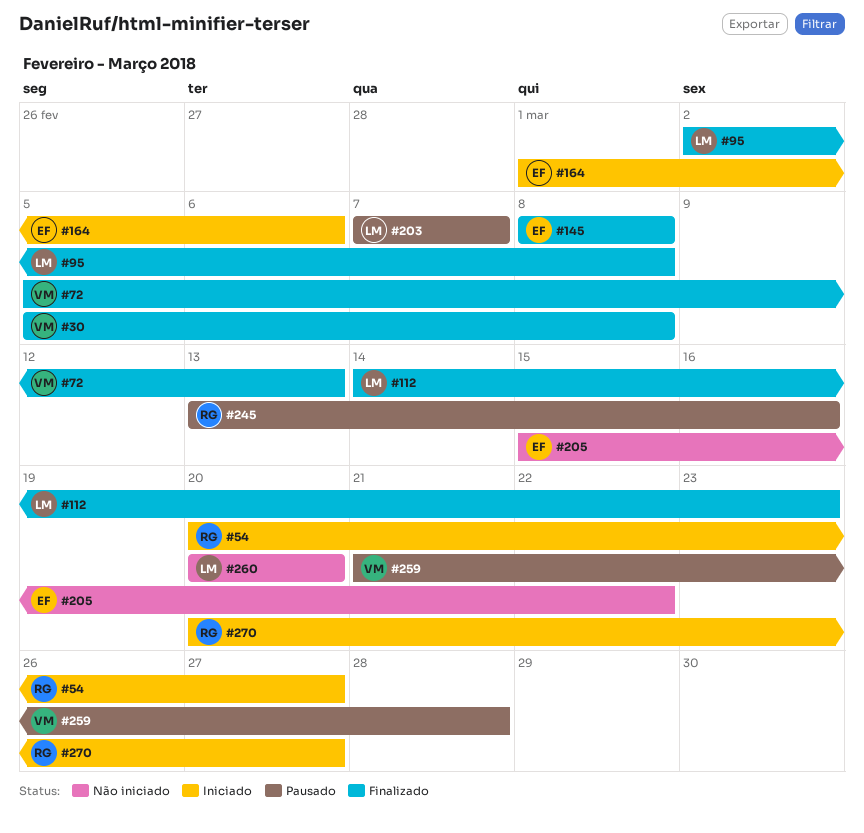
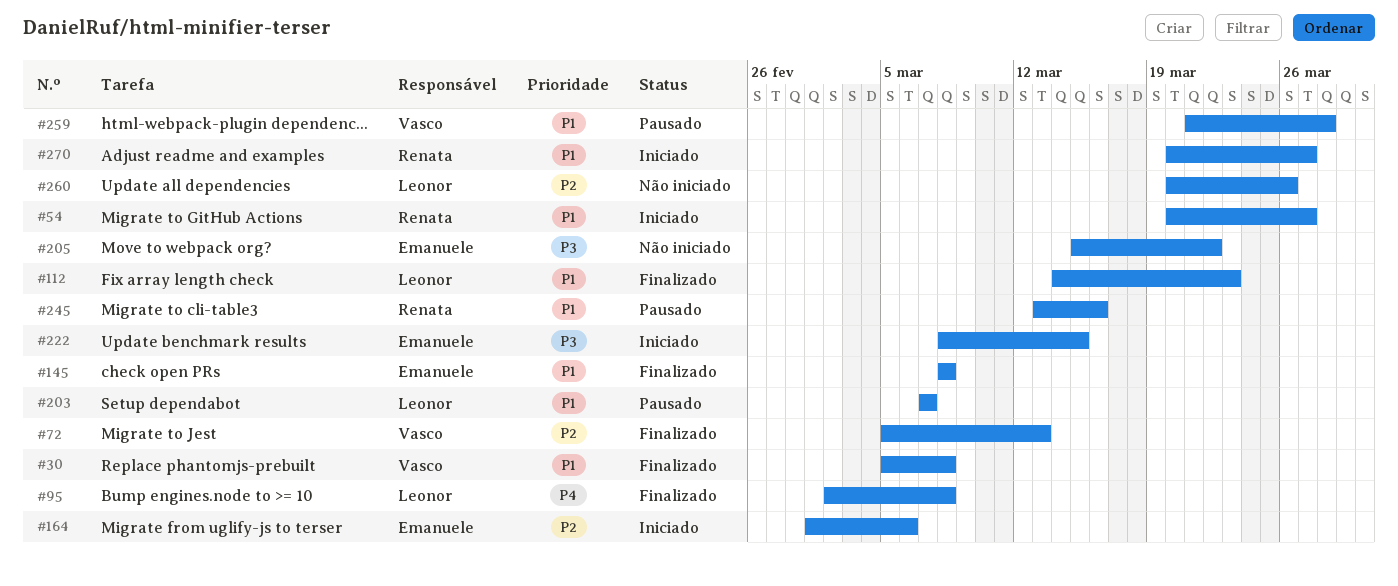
#222: none -> present
#260, due: Mar 20 -> Mar 26

